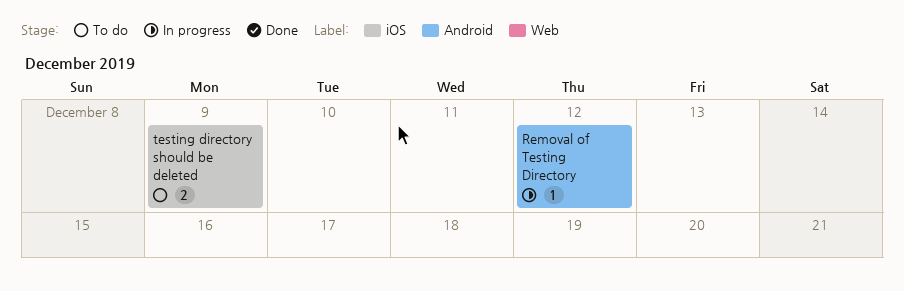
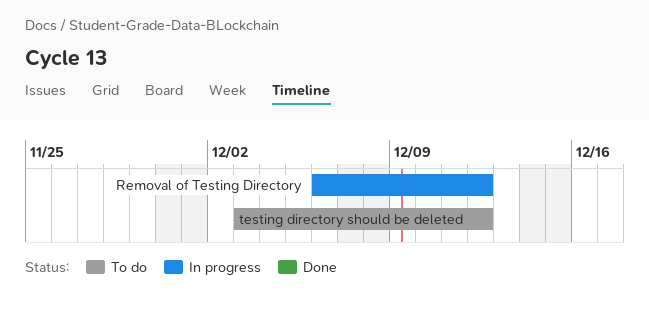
testing directory should be deleted, due: Dec 9 -> Dec 12

